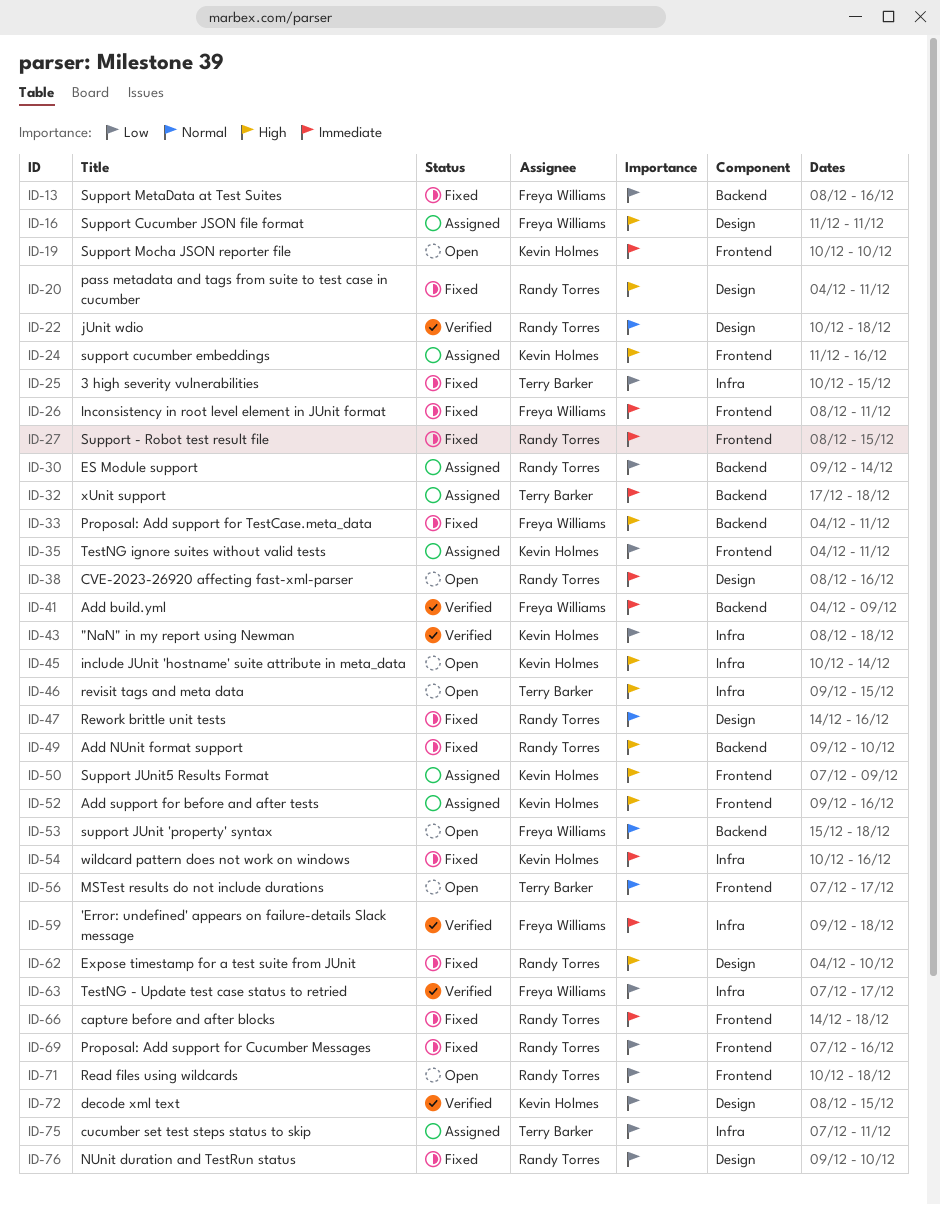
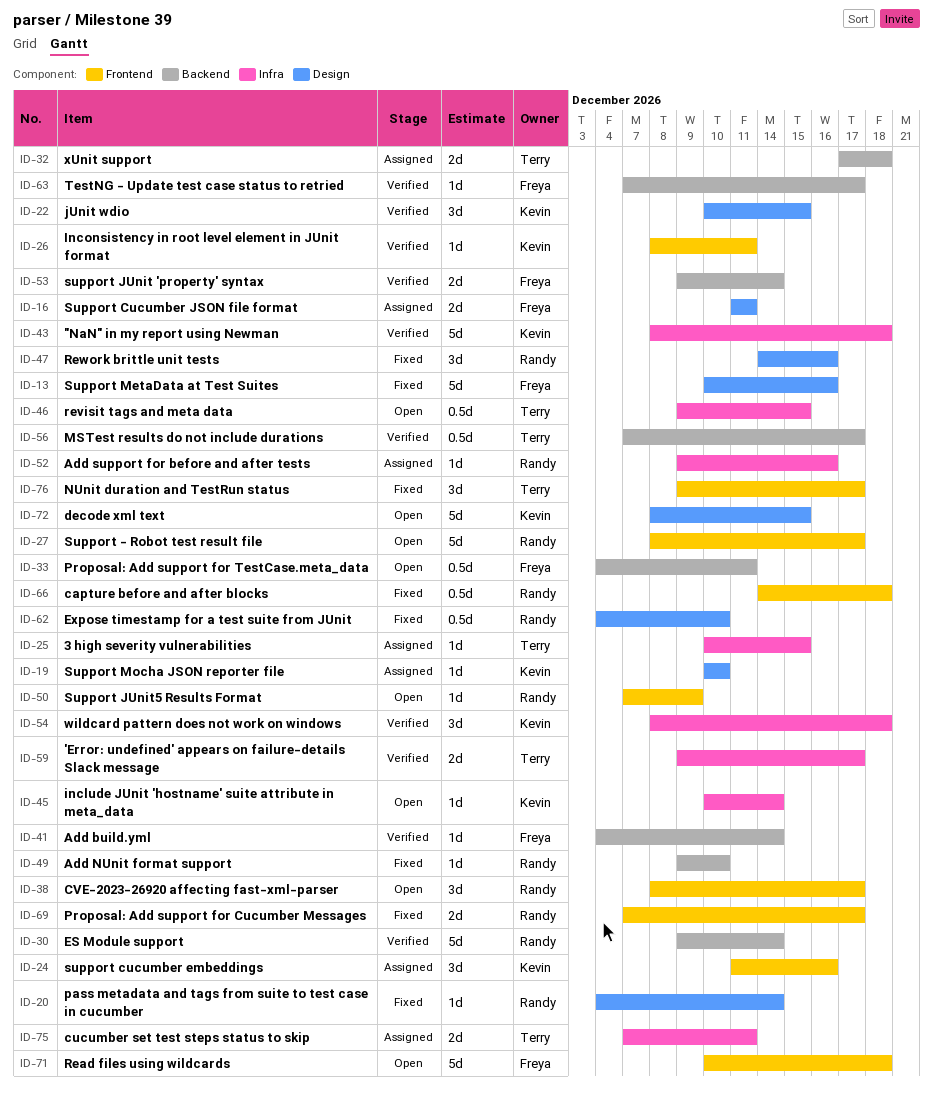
ID-13, label: Backend -> Design
ID-13, start: Dec 8 -> Dec 10
ID-19, status: Open -> Assigned
ID-19, label: Frontend -> Design
ID-20, due: Dec 11 -> Dec 14
ID-22, owner: Randy Torres -> Kevin Holmes
ID-22, due: Dec 18 -> Dec 15
ID-25, status: Fixed -> Assigned
ID-26, status: Fixed -> Verified
ID-26, owner: Freya Williams -> Kevin Holmes
ID-27, status: Fixed -> Open
ID-27, due: Dec 15 -> Dec 17
ID-30, status: Assigned -> Verified
ID-33, status: Fixed -> Open
ID-35: present -> none
ID-38, label: Design -> Frontend
ID-38, due: Dec 16 -> Dec 17
ID-41, due: Dec 9 -> Dec 14
ID-50, status: Assigned -> Open
ID-50, owner: Kevin Holmes -> Randy Torres
ID-52, owner: Kevin Holmes -> Randy Torres
ID-52, label: Frontend -> Infra
ID-53, status: Open -> Verified
ID-53, start: Dec 15 -> Dec 9
ID-53, due: Dec 18 -> Dec 14
ID-54, status: Fixed -> Verified
ID-54, start: Dec 10 -> Dec 8
ID-54, due: Dec 16 -> Dec 18
ID-56, status: Open -> Verified
ID-56, label: Frontend -> Backend
ID-59, owner: Freya Williams -> Terry Barker
ID-59, due: Dec 18 -> Dec 17
ID-63, label: Infra -> Backend
ID-69, due: Dec 16 -> Dec 17
ID-71, owner: Randy Torres -> Freya Williams
ID-72, status: Verified -> Open
ID-76, owner: Randy Torres -> Terry Barker
ID-76, label: Design -> Frontend
ID-76, due: Dec 10 -> Dec 17

